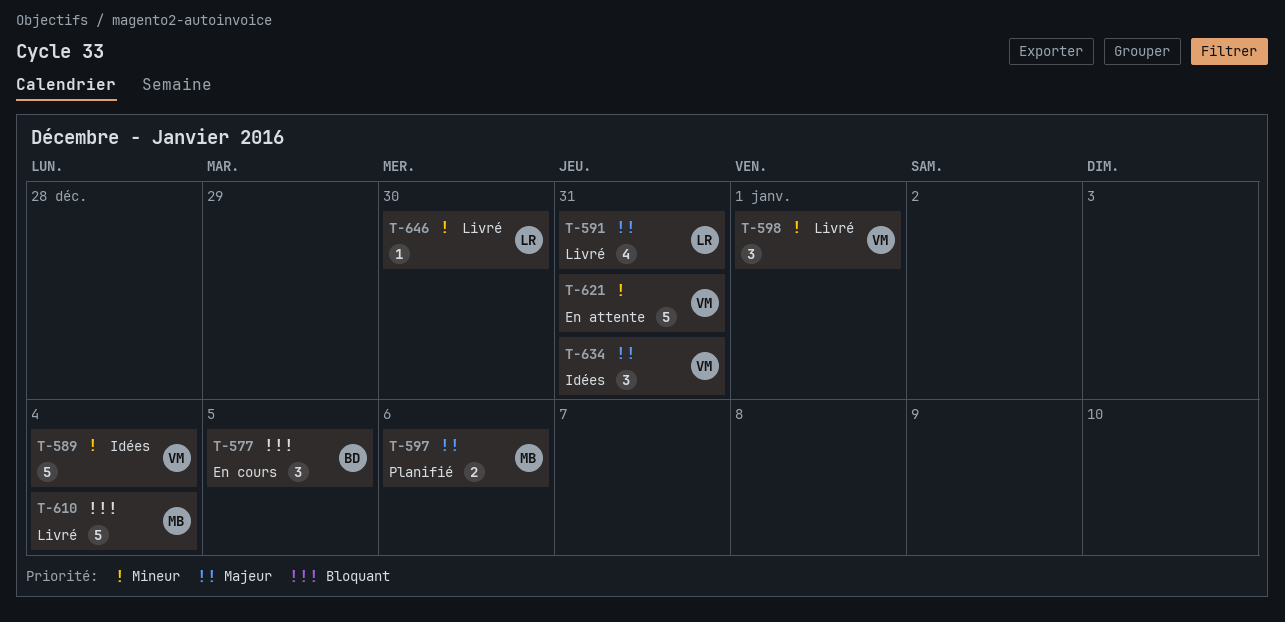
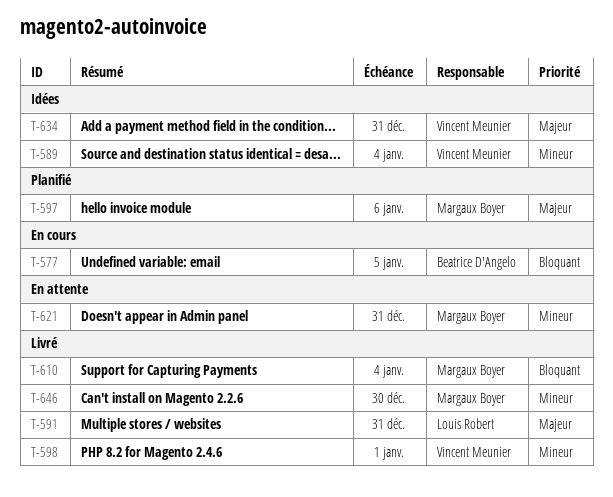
T-621, owner: Vincent Meunier -> Margaux Boyer
T-646, owner: Louis Robert -> Margaux Boyer

